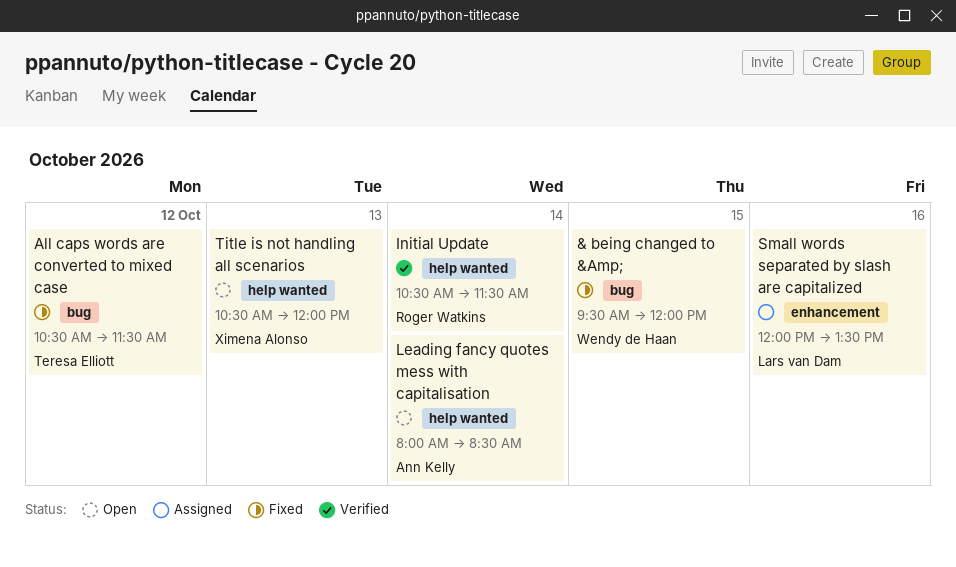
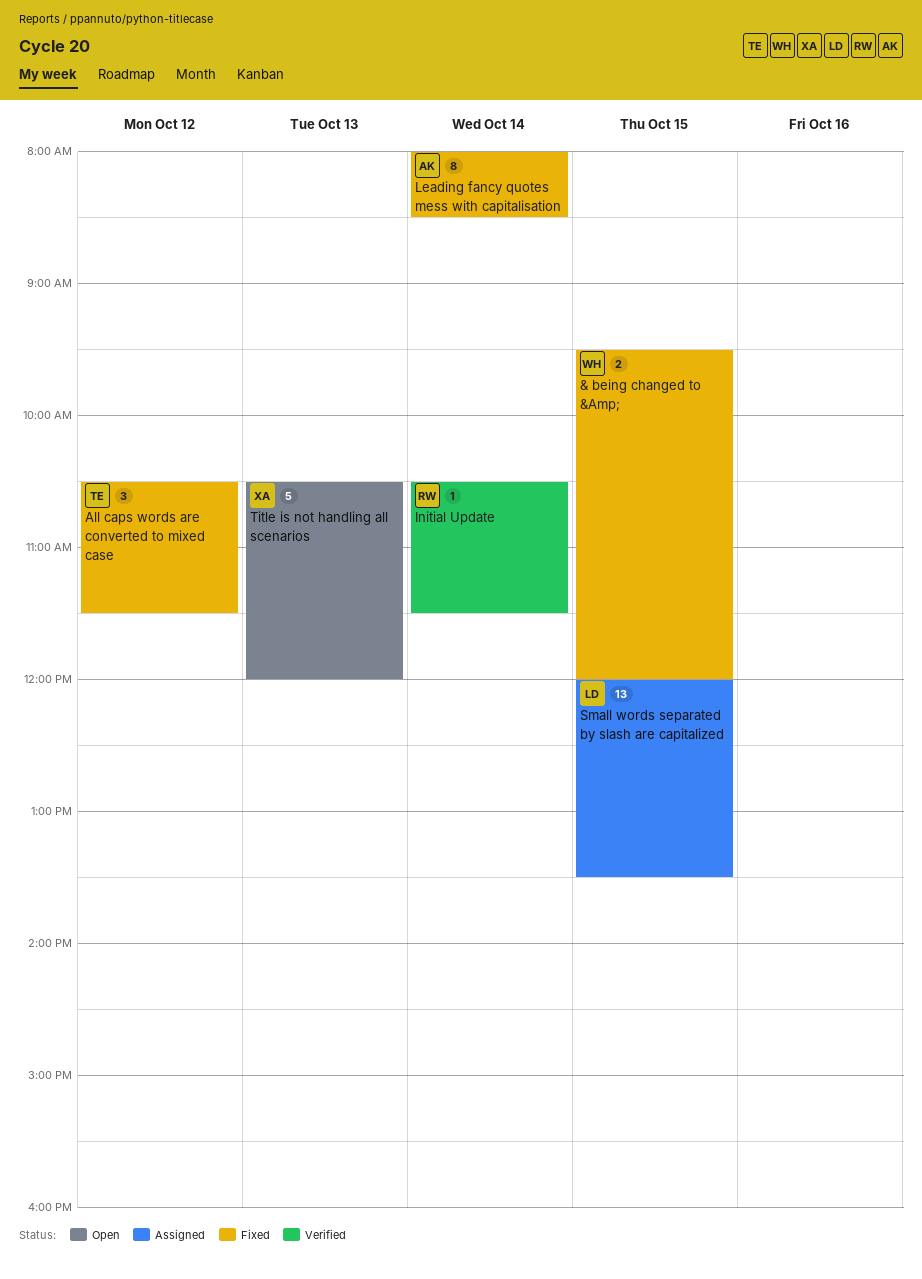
Leading fancy quotes mess with capitalisation, status: Open -> Fixed
Small words separated by slash are capitalized, day: Oct 16 -> Oct 15

